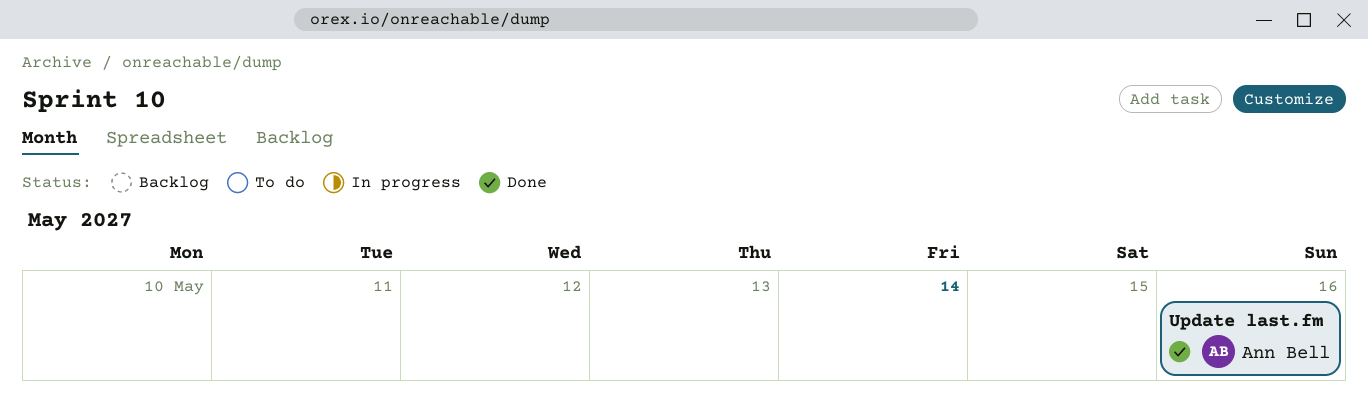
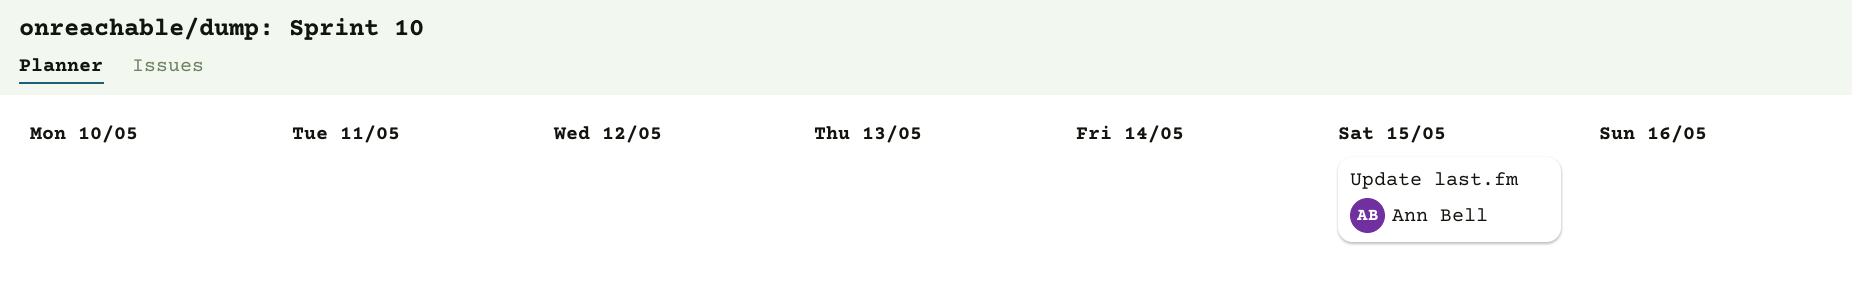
Update last.fm, due: May 16 -> May 15

